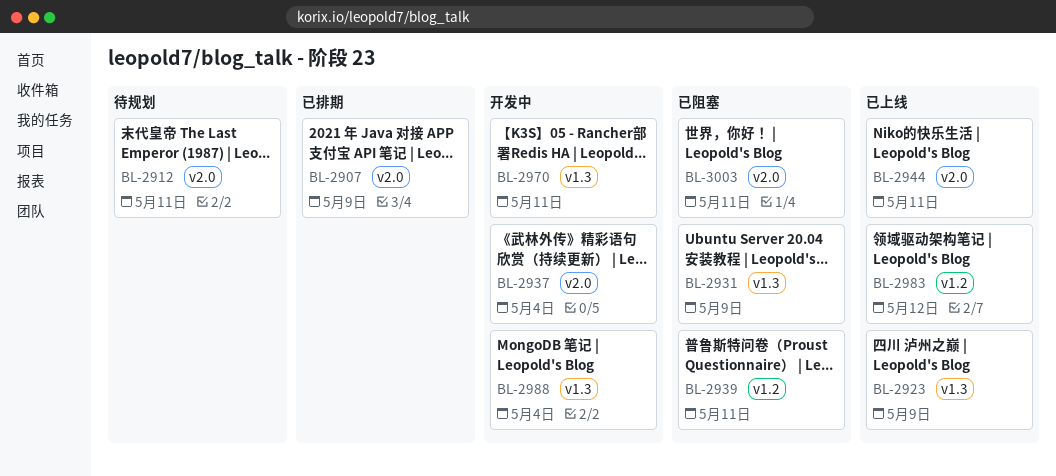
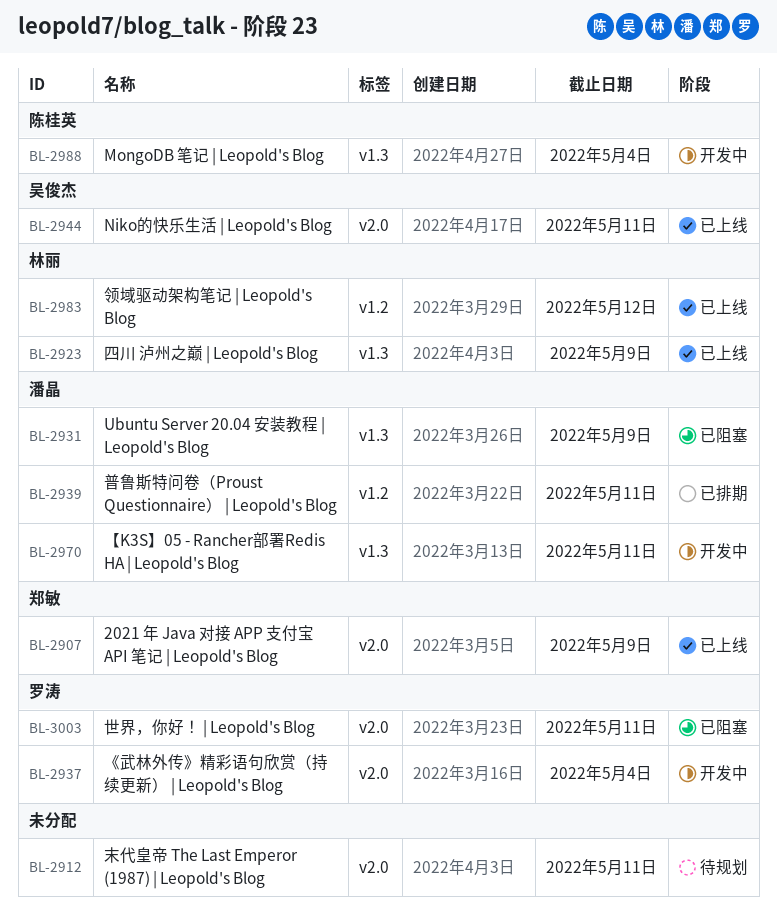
BL-2907, status: 已排期 -> 已上线
BL-2939, status: 已阻塞 -> 已排期

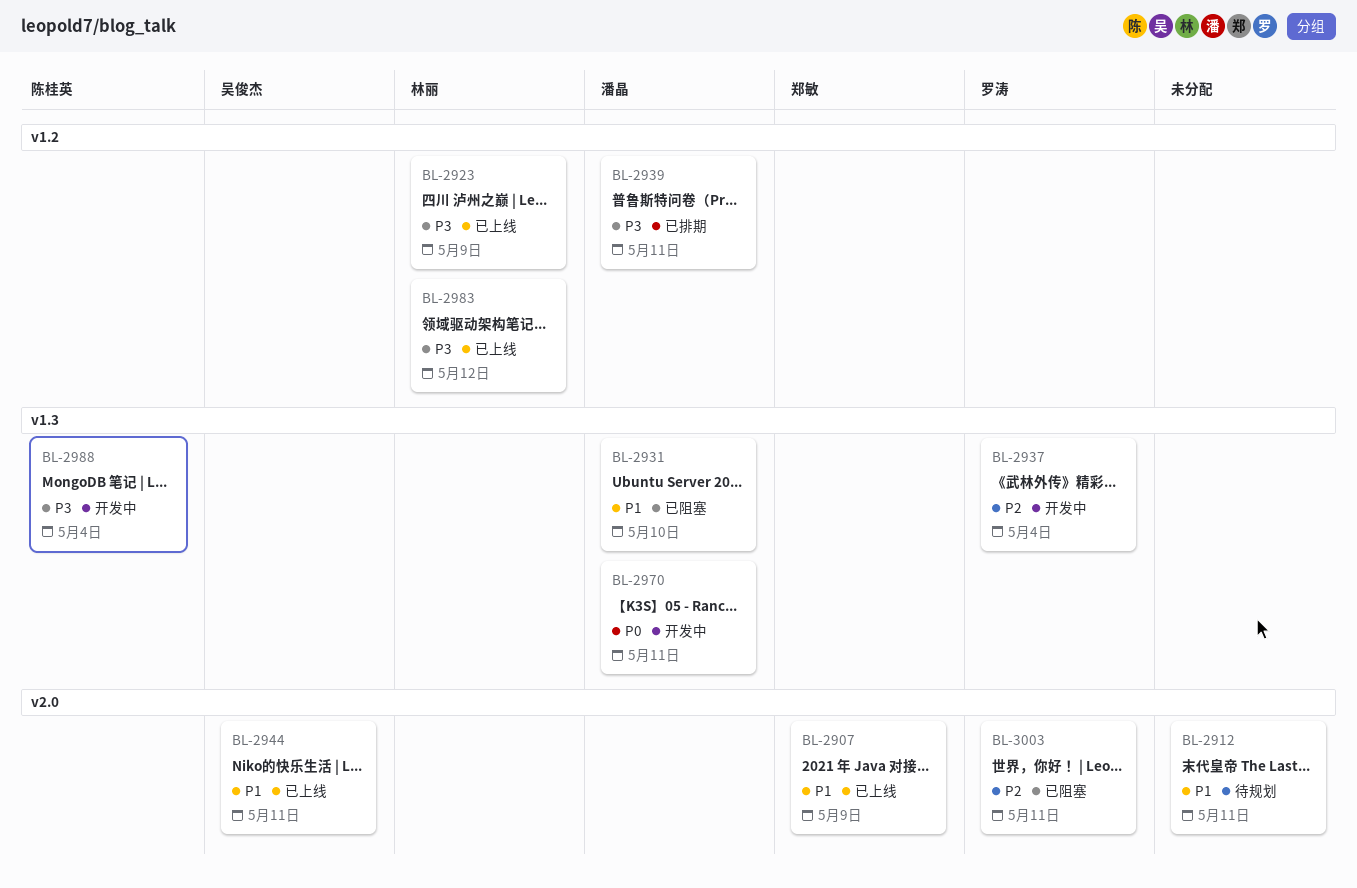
BL-2923, label: v1.3 -> v1.2
BL-2931, due: May 9 -> May 10
BL-2937, label: v2.0 -> v1.3

